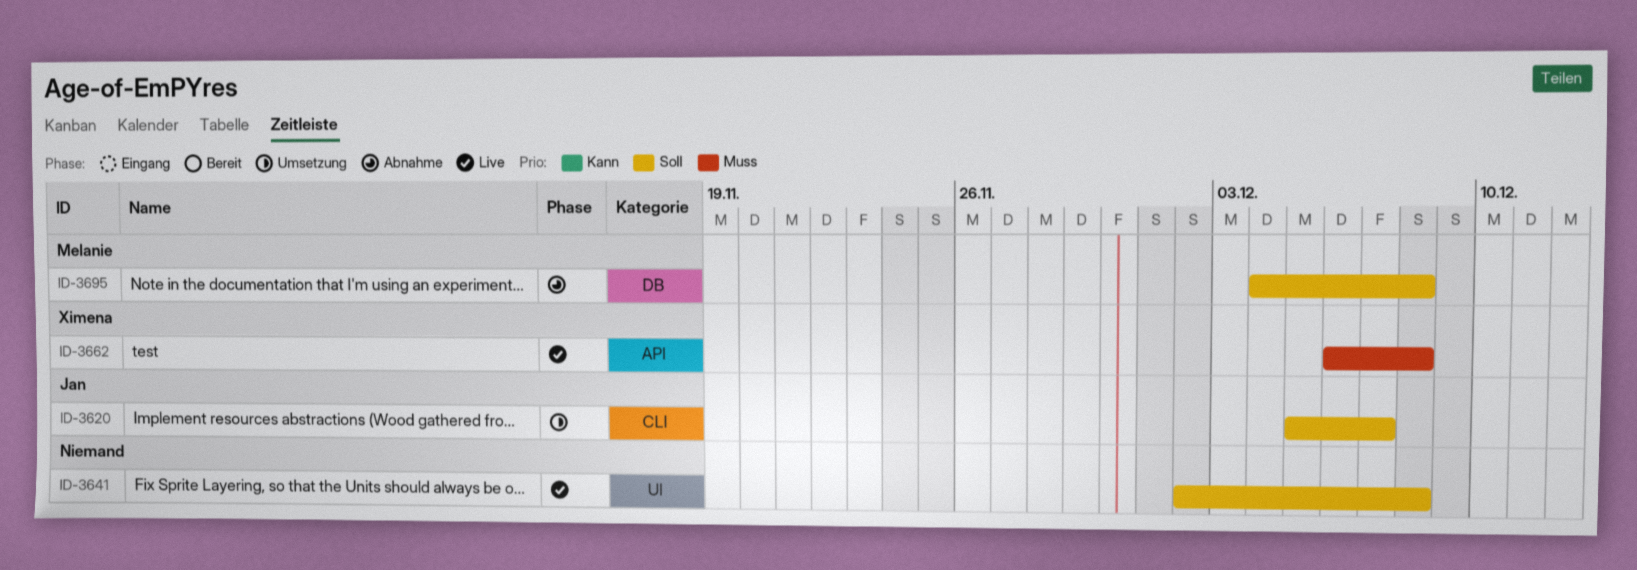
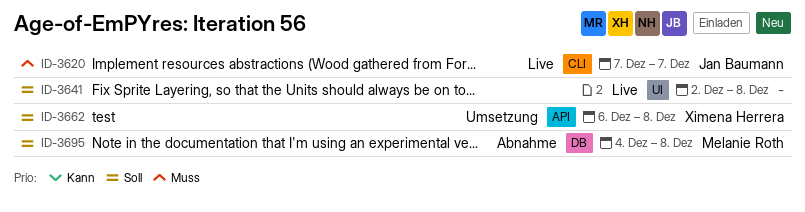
ID-3620, status: Umsetzung -> Live
ID-3620, priority: Soll -> Muss
ID-3620, start: Dec 5 -> Dec 7
ID-3662, status: Live -> Umsetzung
ID-3662, priority: Muss -> Soll

